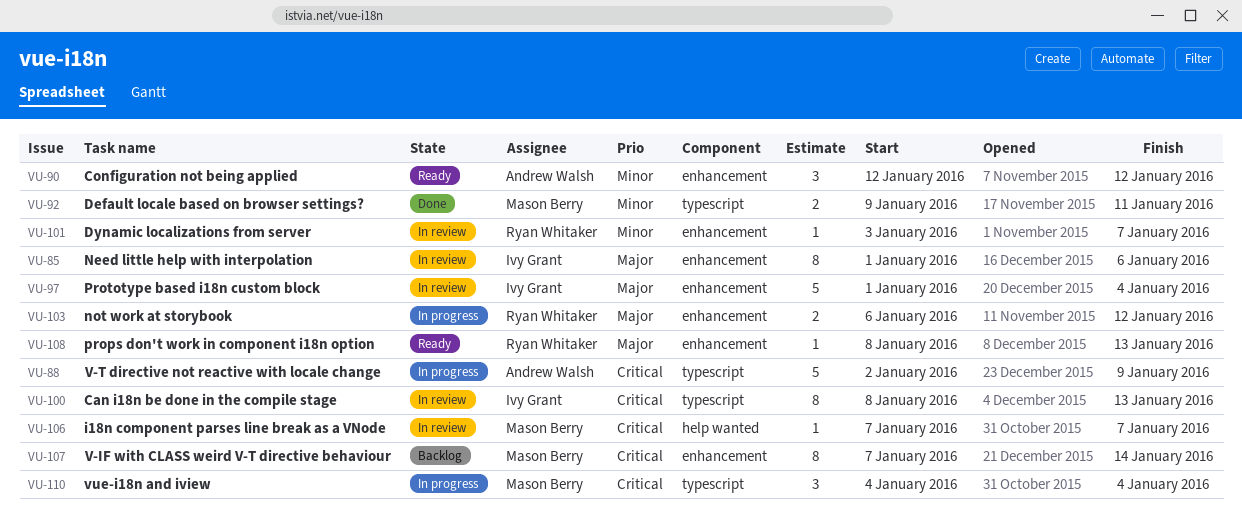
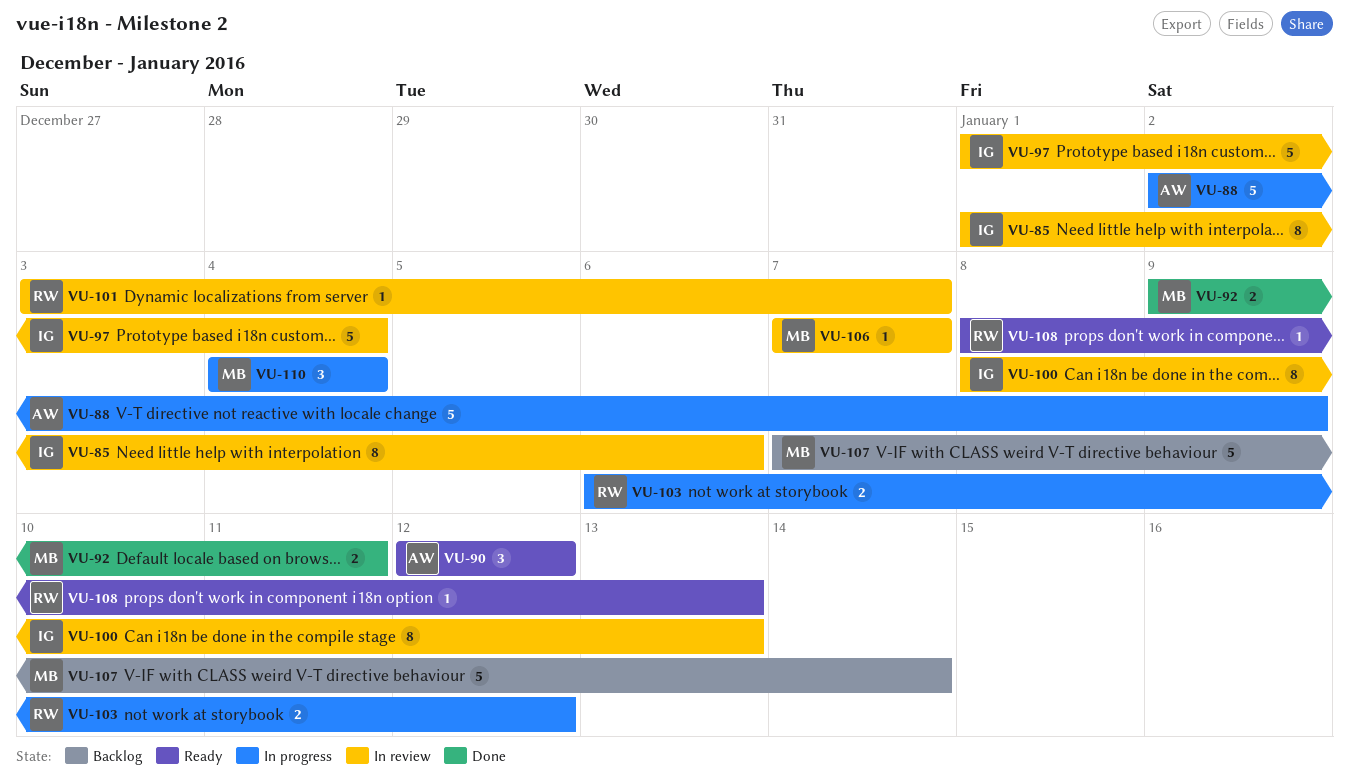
VU-107, estimate: 8 -> 5

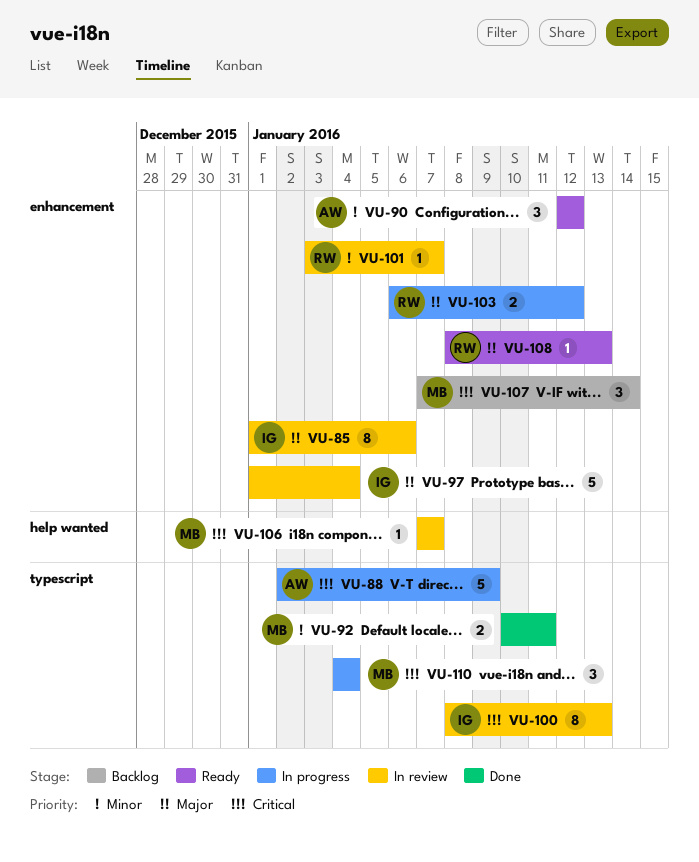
VU-92, start: Jan 9 -> Jan 10
VU-107, estimate: 5 -> 3

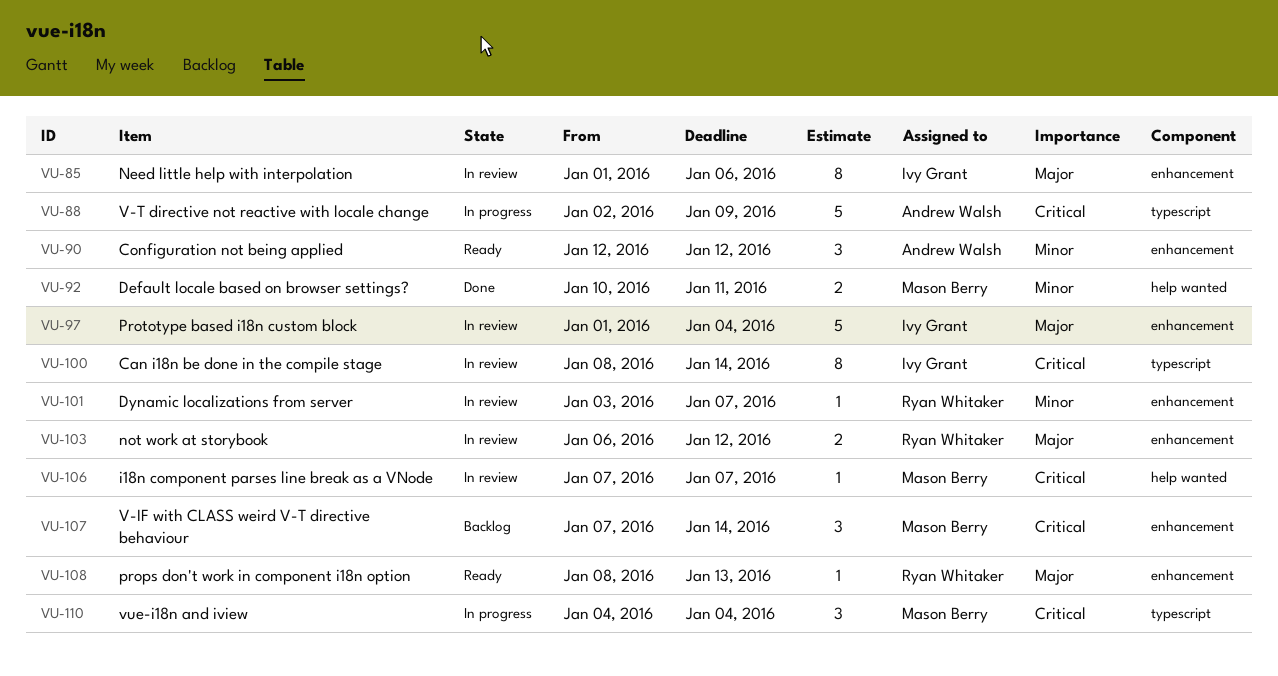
VU-92, label: typescript -> help wanted
VU-100, due: Jan 13 -> Jan 14
VU-103, status: In progress -> In review

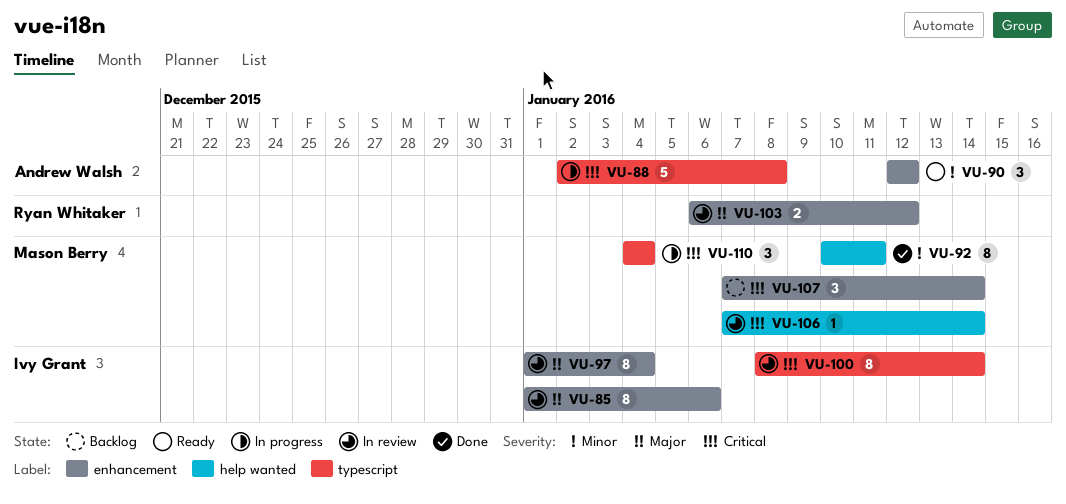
VU-88, due: Jan 9 -> Jan 8
VU-92, estimate: 2 -> 8
VU-97, estimate: 5 -> 8
VU-101: present -> none
VU-106, due: Jan 7 -> Jan 14
VU-108: present -> none

